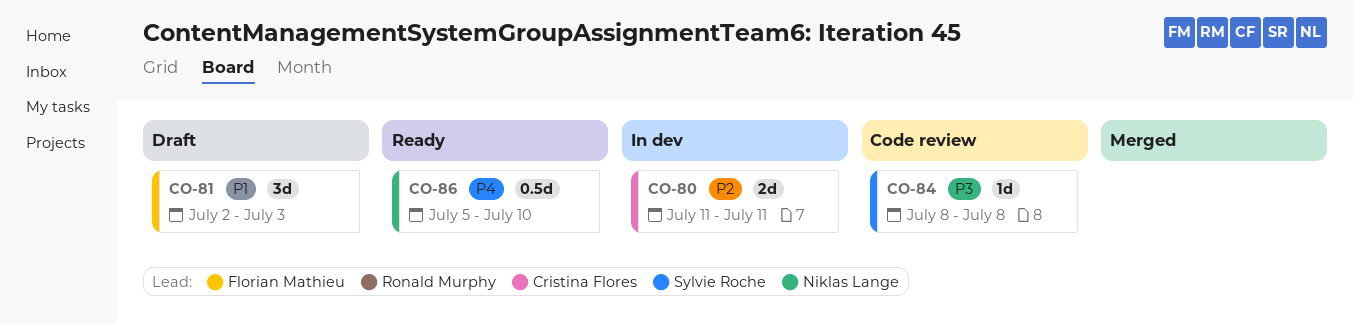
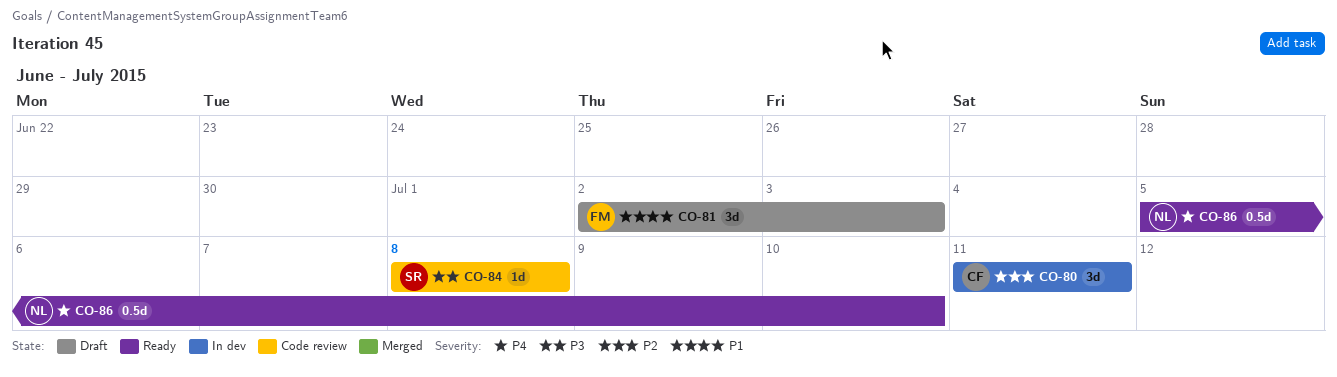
CO-80, estimate: 2d -> 3d

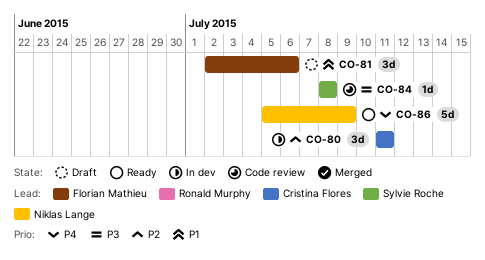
CO-81, due: Jul 3 -> Jul 6
CO-86, estimate: 0.5d -> 5d
CO-86, due: Jul 10 -> Jul 9

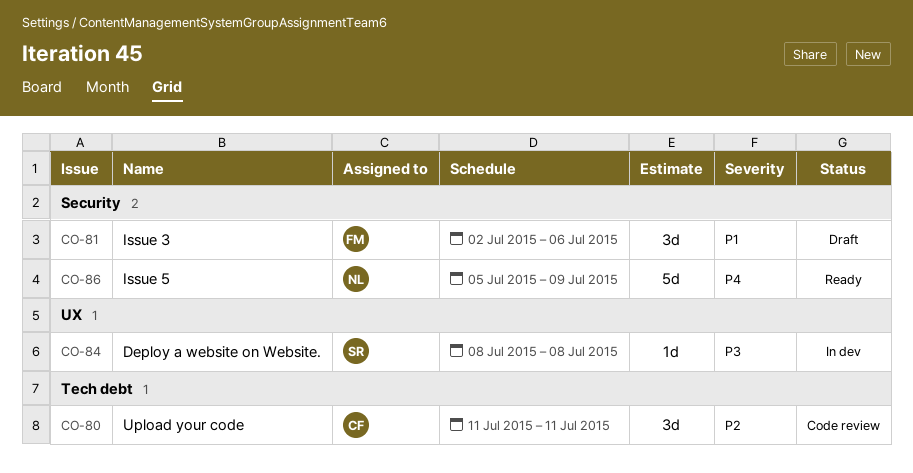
CO-80, status: In dev -> Code review
CO-84, status: Code review -> In dev

